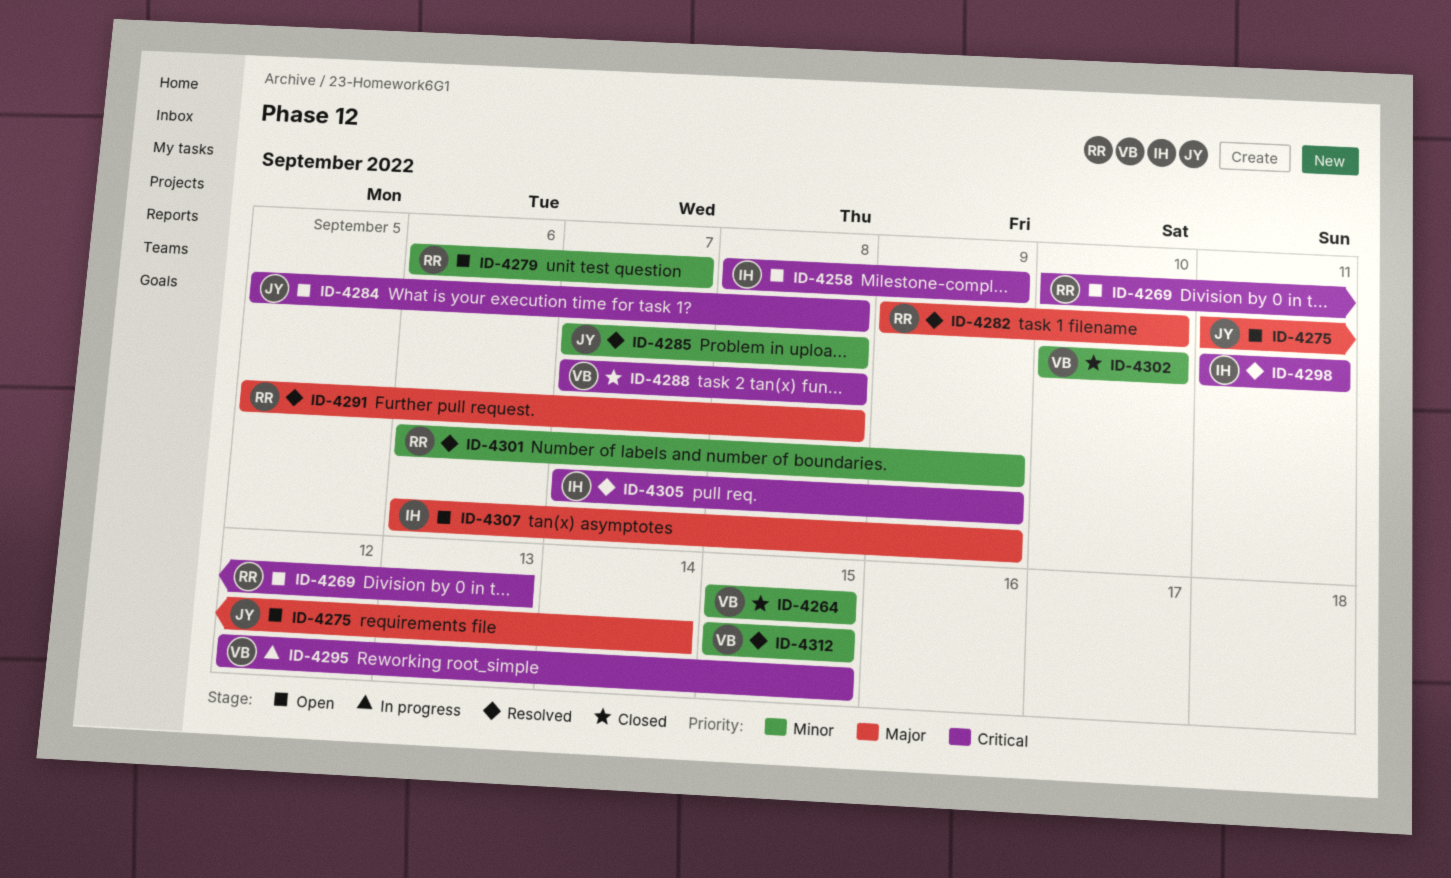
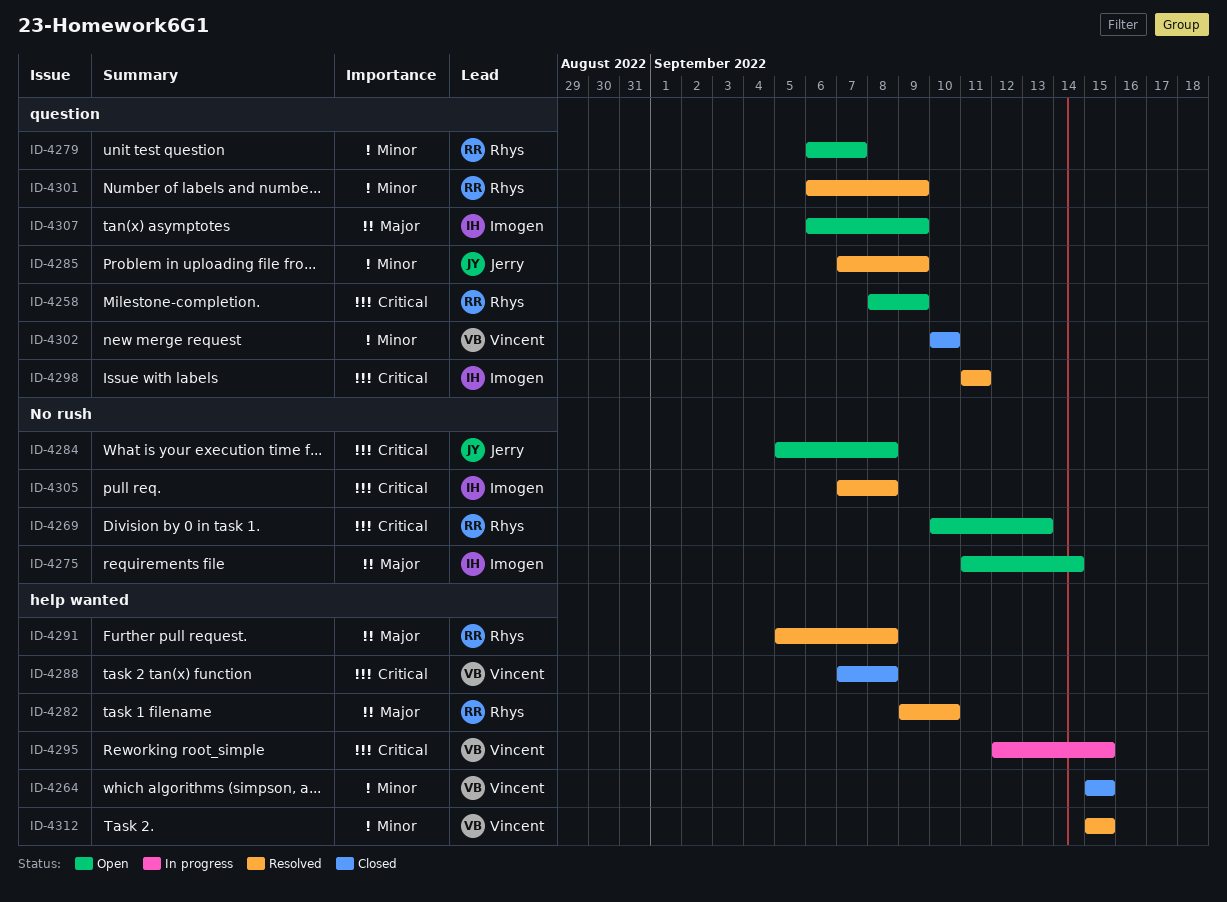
ID-4258, owner: Imogen -> Rhys
ID-4275, owner: Jerry -> Imogen
ID-4285, due: Sep 8 -> Sep 9
ID-4305, due: Sep 9 -> Sep 8

